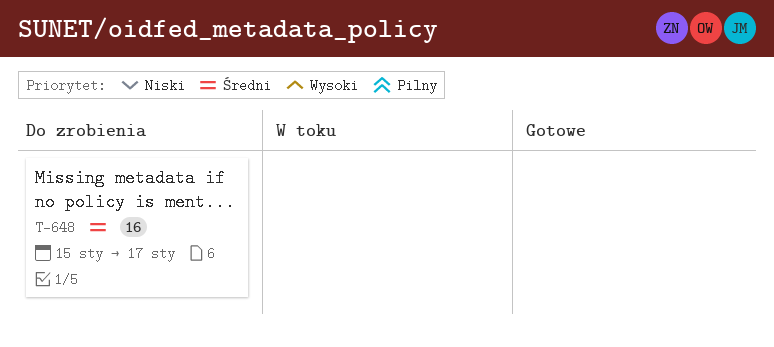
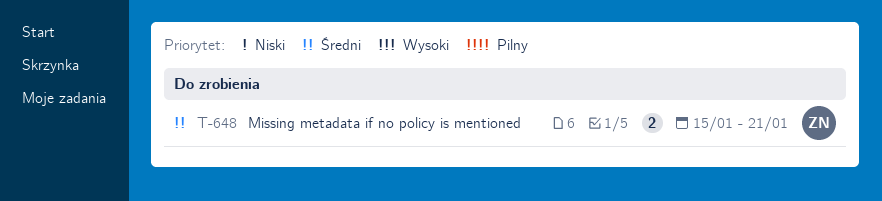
T-648, estimate: 16 -> 2
T-648, due: Jan 17 -> Jan 21

